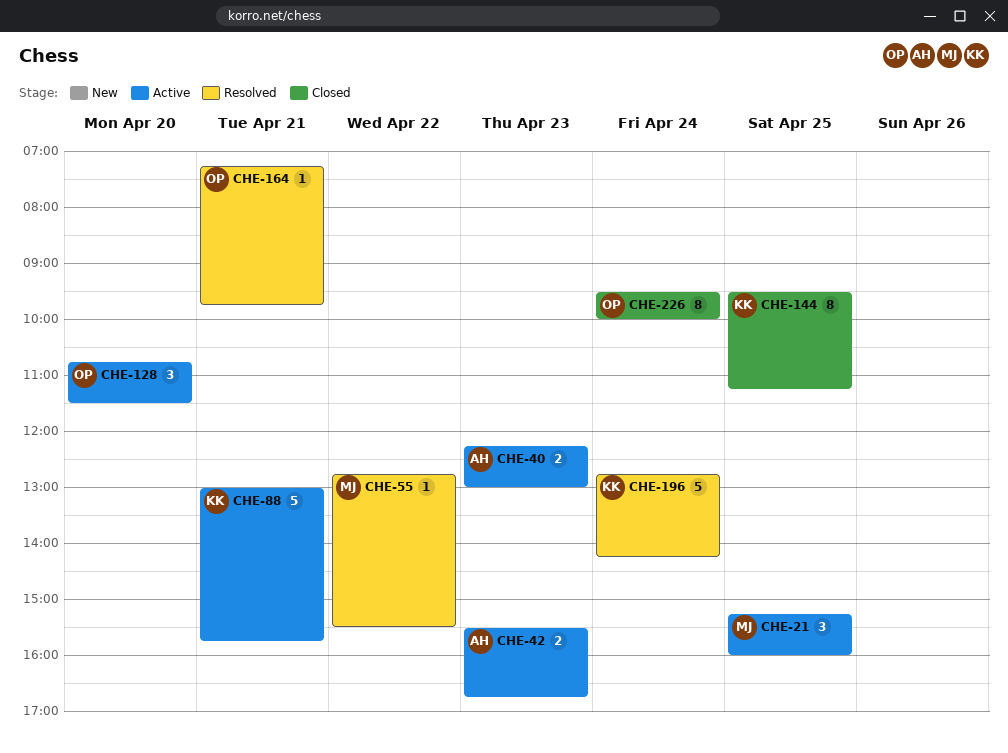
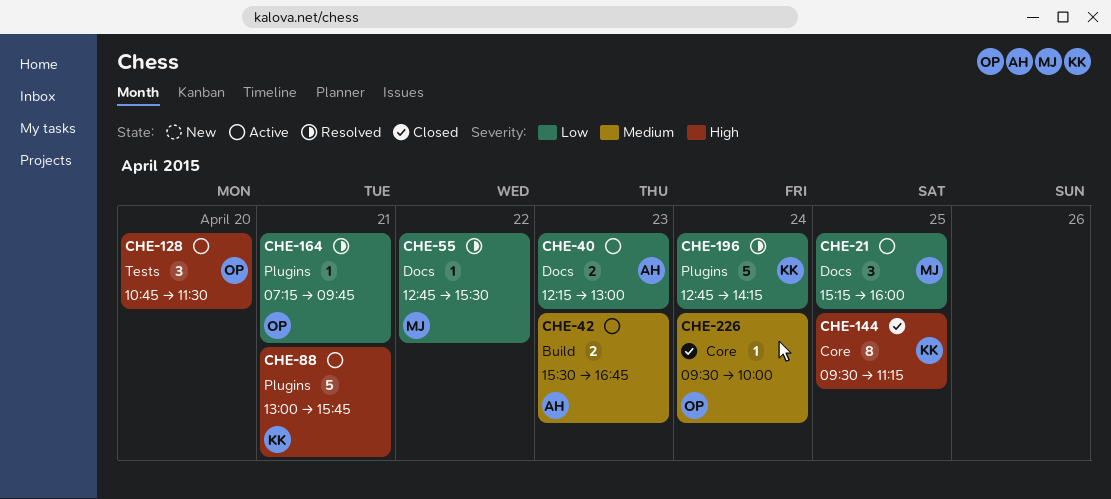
CHE-226, estimate: 8 -> 1

